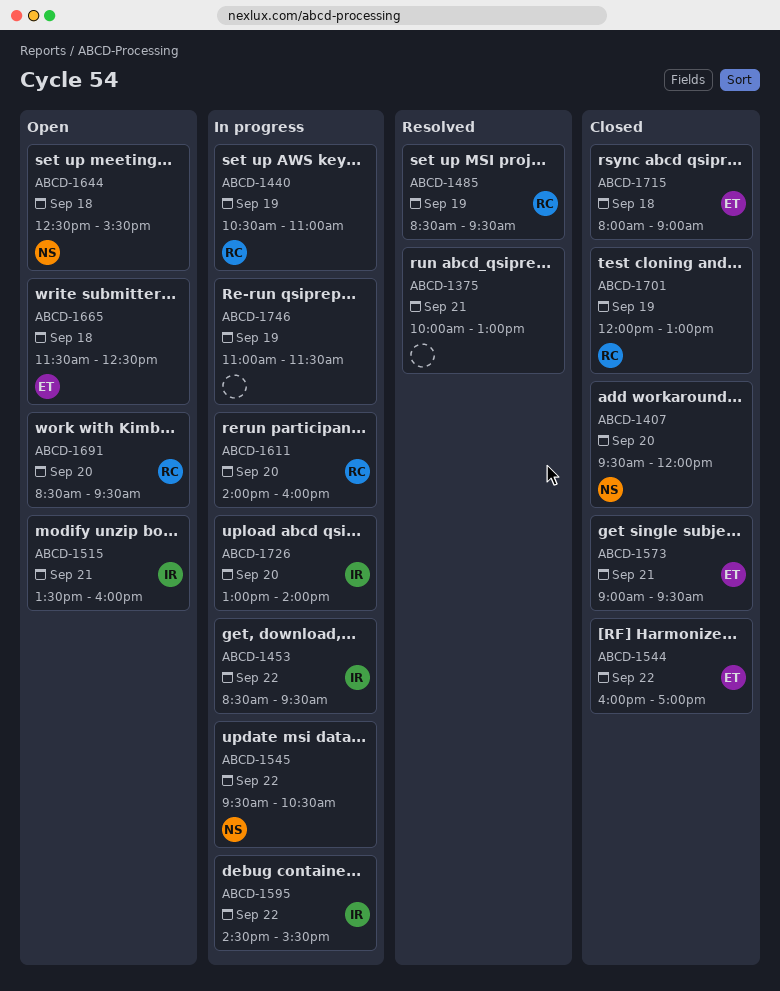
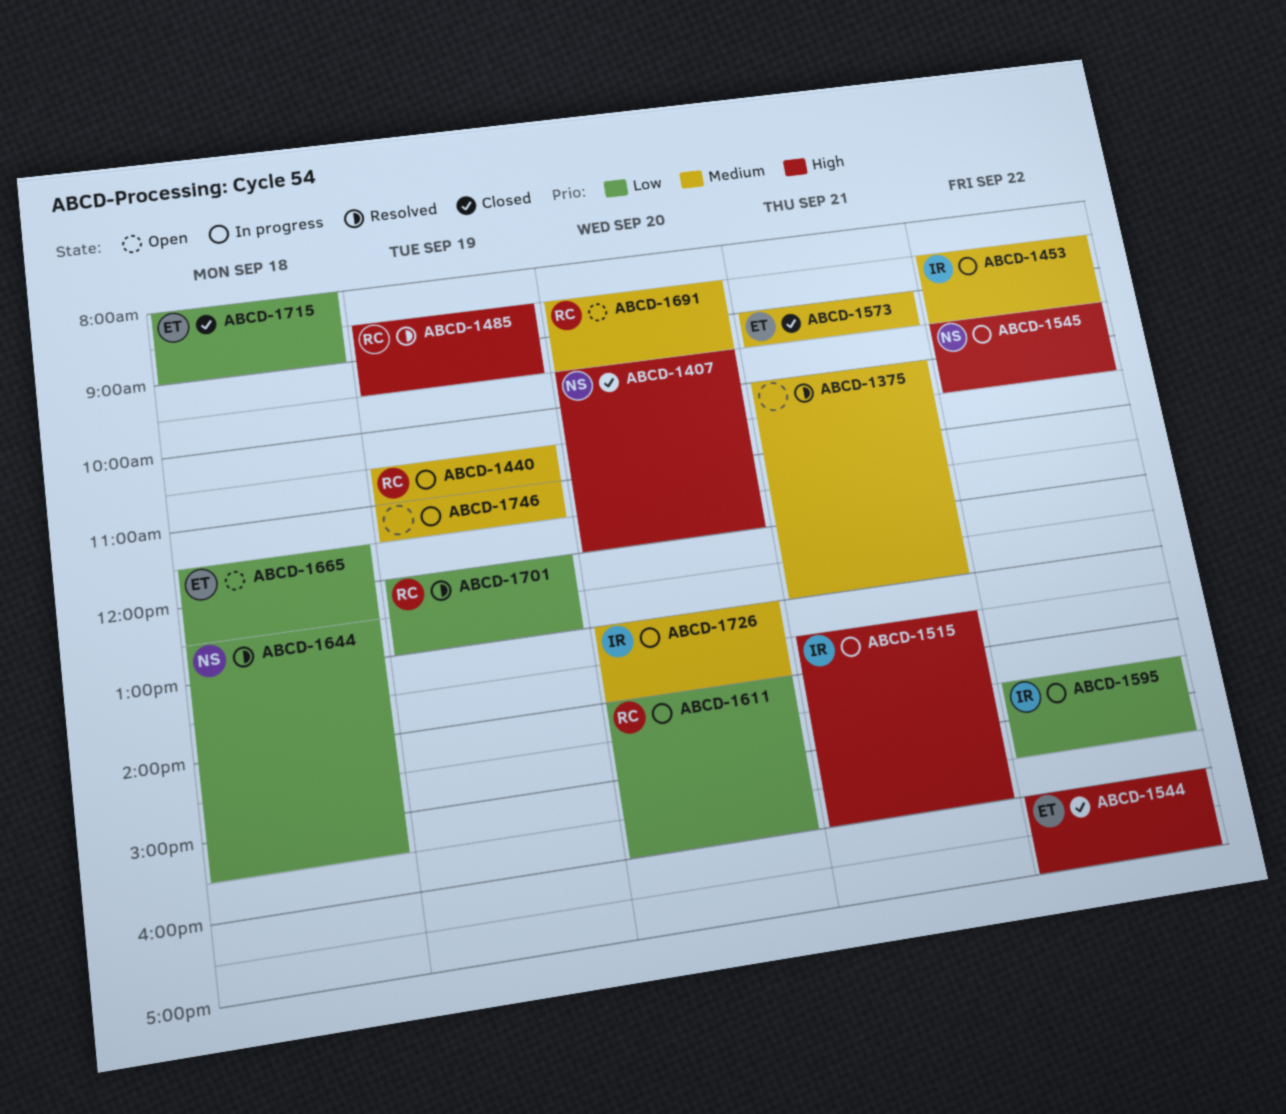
ABCD-1515, status: Open -> In progress
ABCD-1644, status: Open -> Resolved
ABCD-1701, status: Closed -> Resolved

